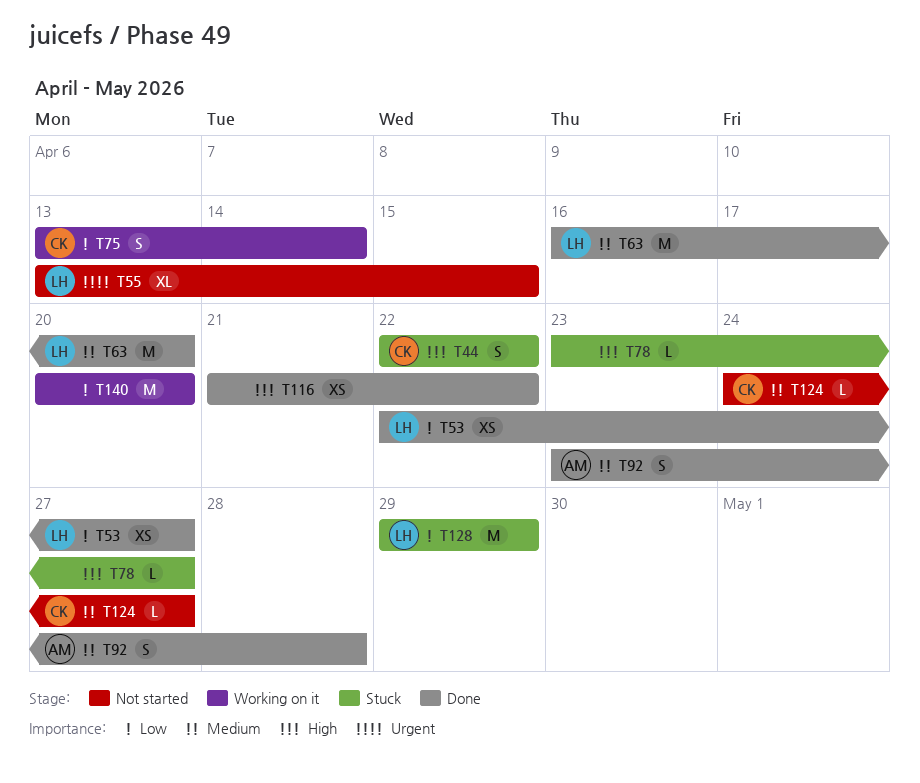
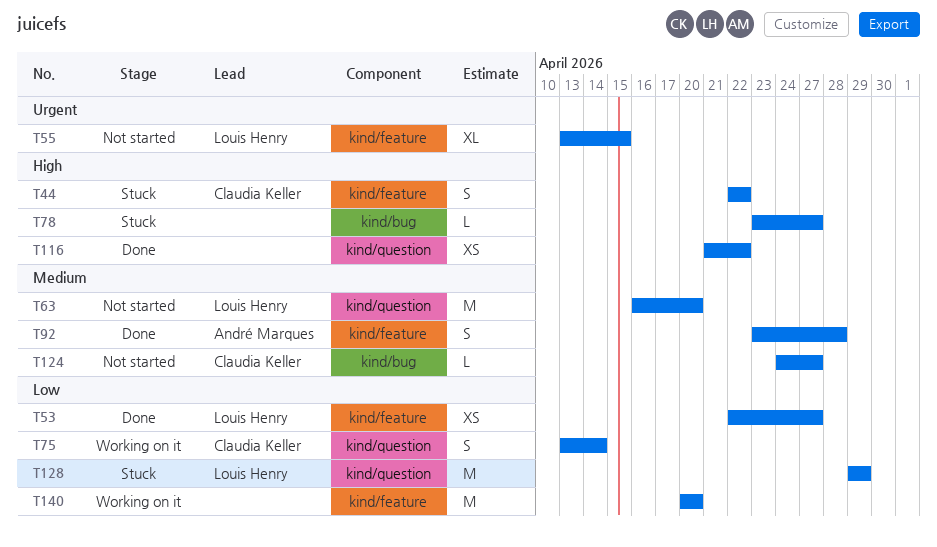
T63, status: Done -> Not started

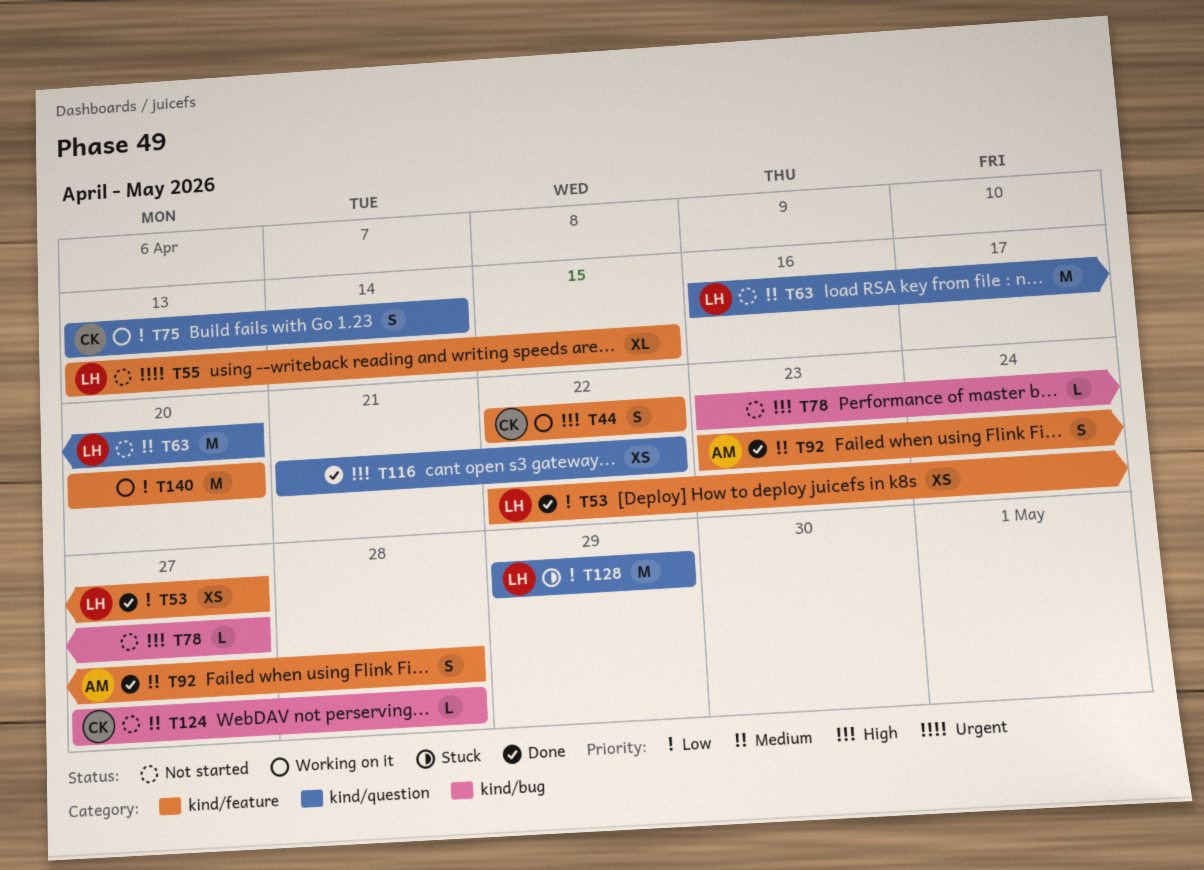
T44, status: Stuck -> Working on it
T78, status: Stuck -> Not started
T124, start: Apr 24 -> Apr 27
T124, due: Apr 27 -> Apr 28

